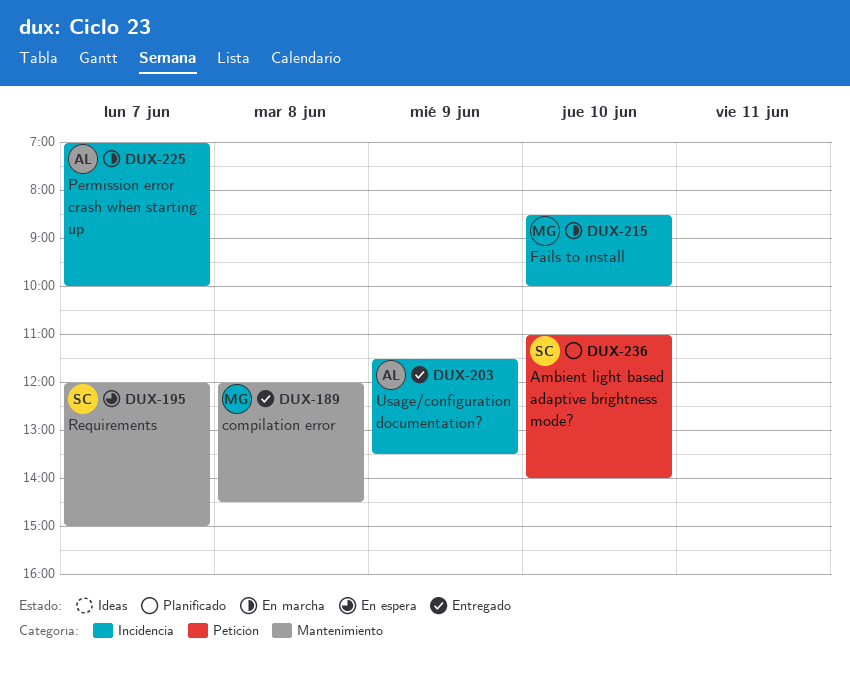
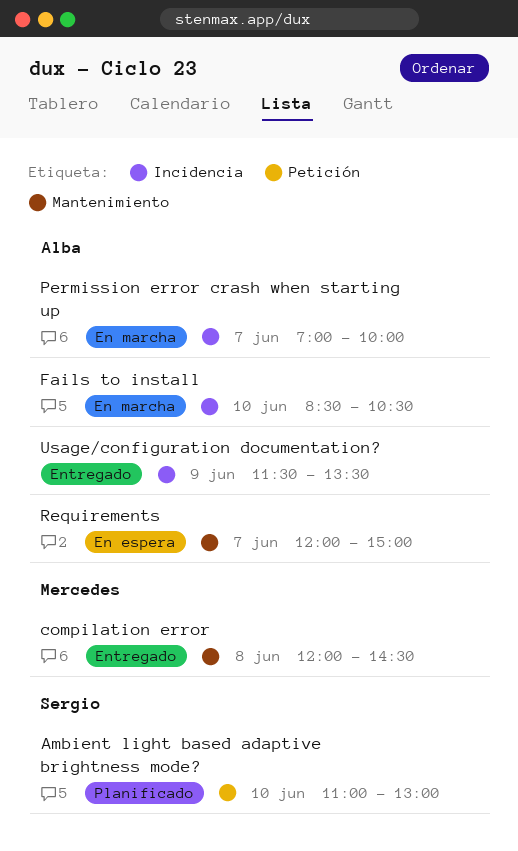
Ambient light based adaptive brightness mode?, ends: 14:00 -> 13:00
Fails to install, owner: Mercedes -> Alba
Fails to install, ends: 10:00 -> 10:30
Requirements, owner: Sergio -> Alba

